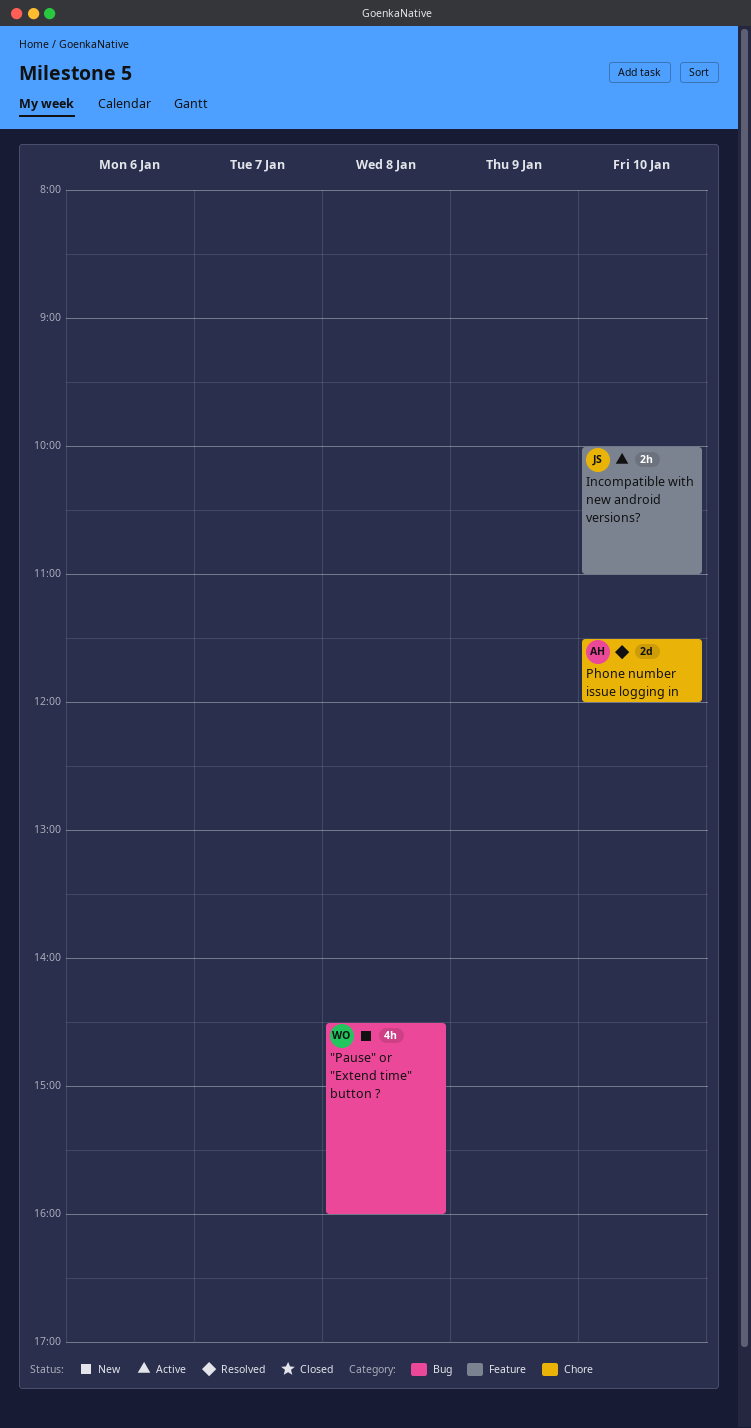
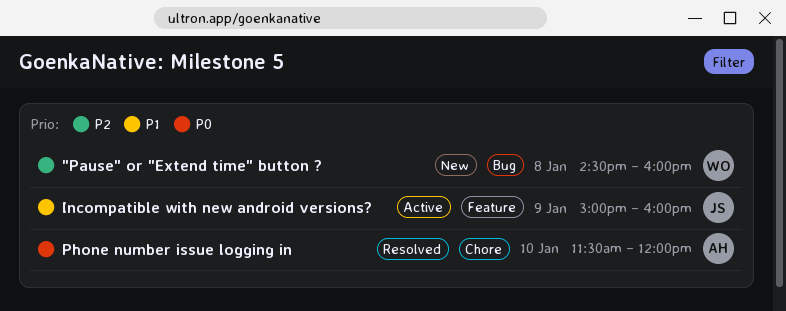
Incompatible with new android versions?, day: Jan 10 -> Jan 9
Incompatible with new android versions?, begins: 10:00 -> 15:00
Incompatible with new android versions?, ends: 11:00 -> 16:00

